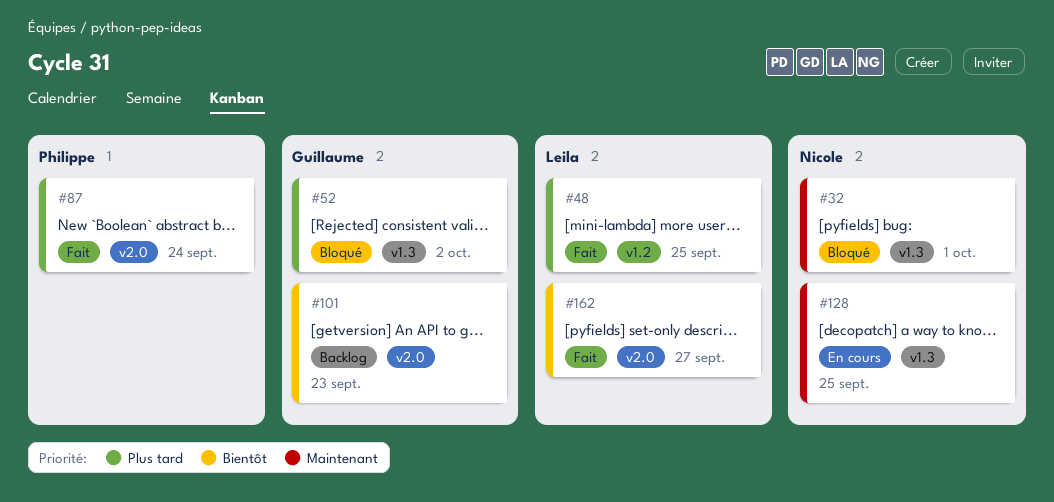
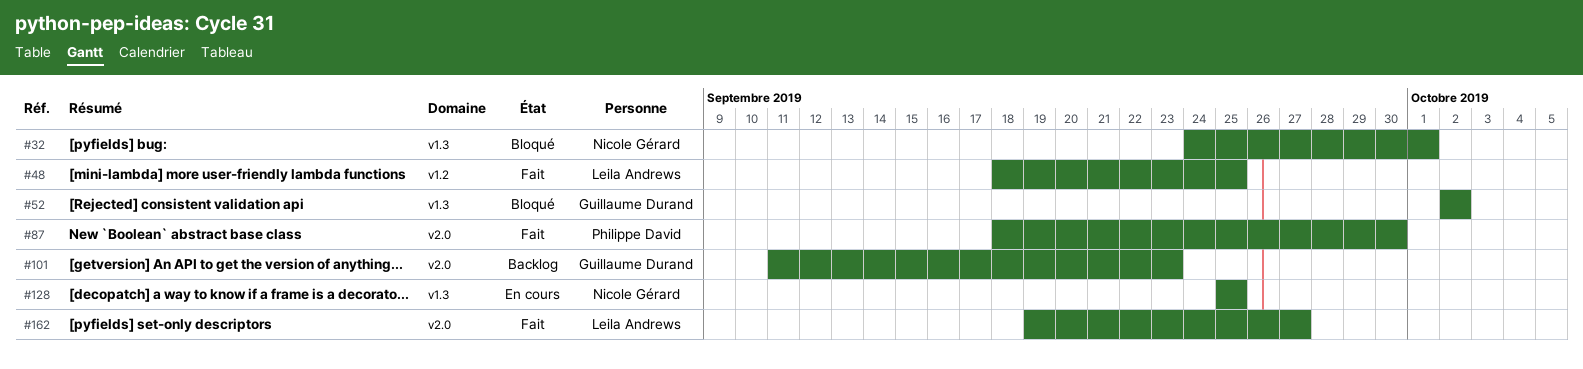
#87, due: Sep 24 -> Sep 30

